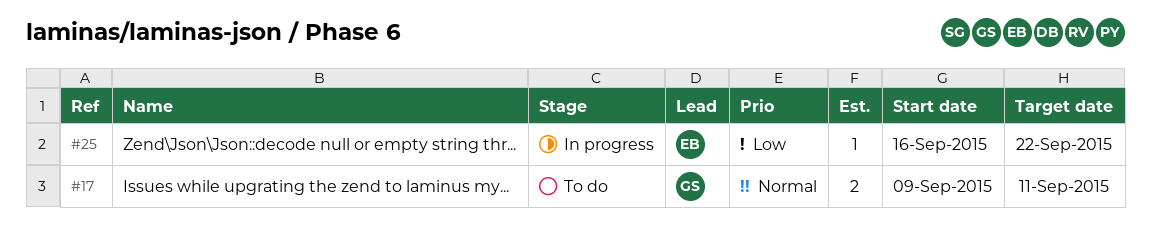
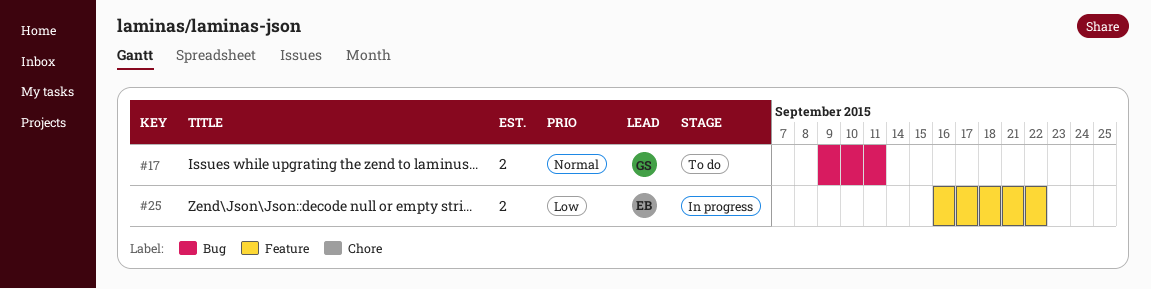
#25, estimate: 1 -> 2

